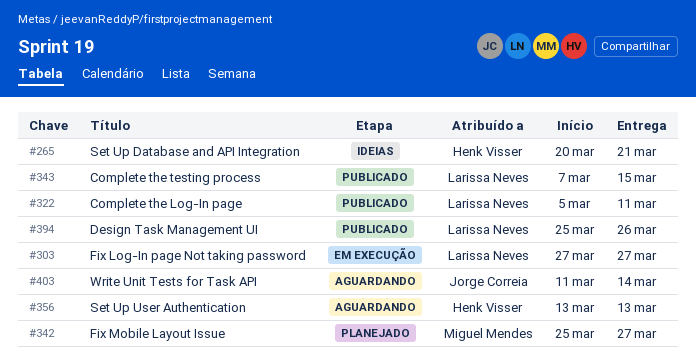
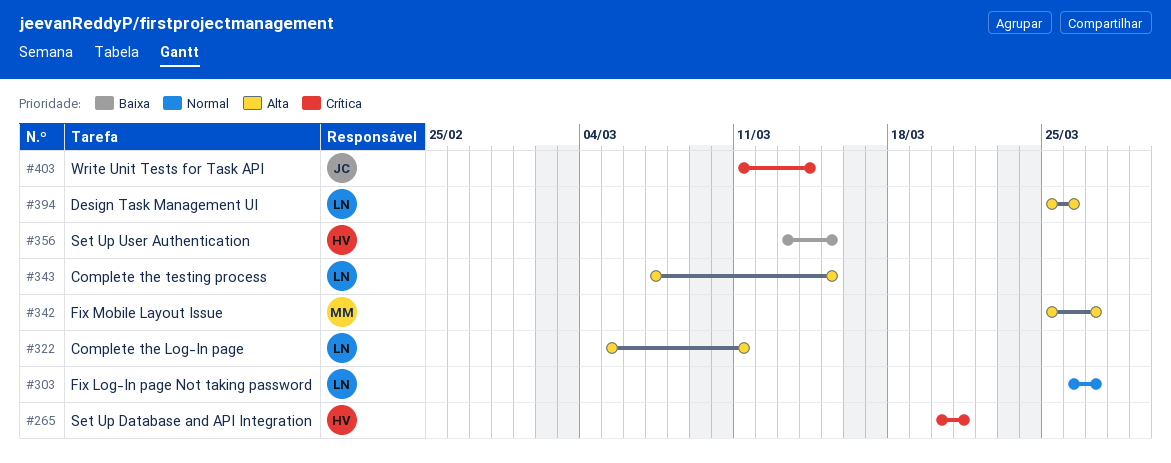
#303, start: Mar 27 -> Mar 26
#356, due: Mar 13 -> Mar 15

